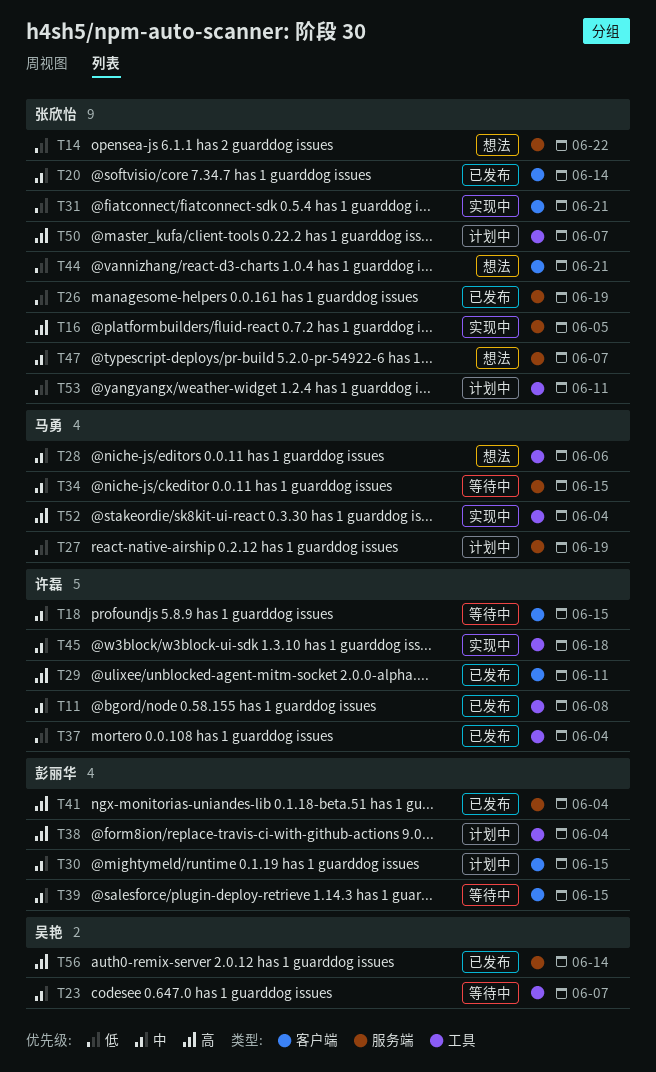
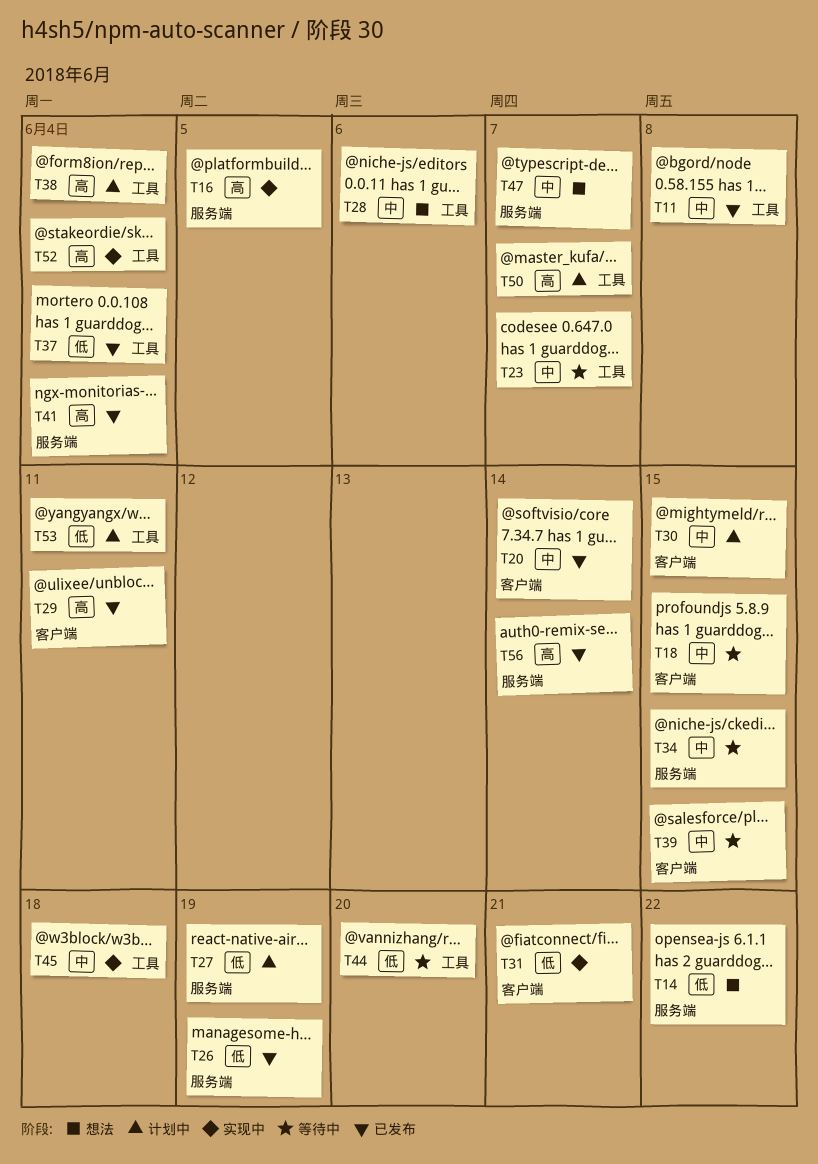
T44, status: 想法 -> 等待中
T44, label: 客户端 -> 工具
T44, due: Jun 21 -> Jun 20

